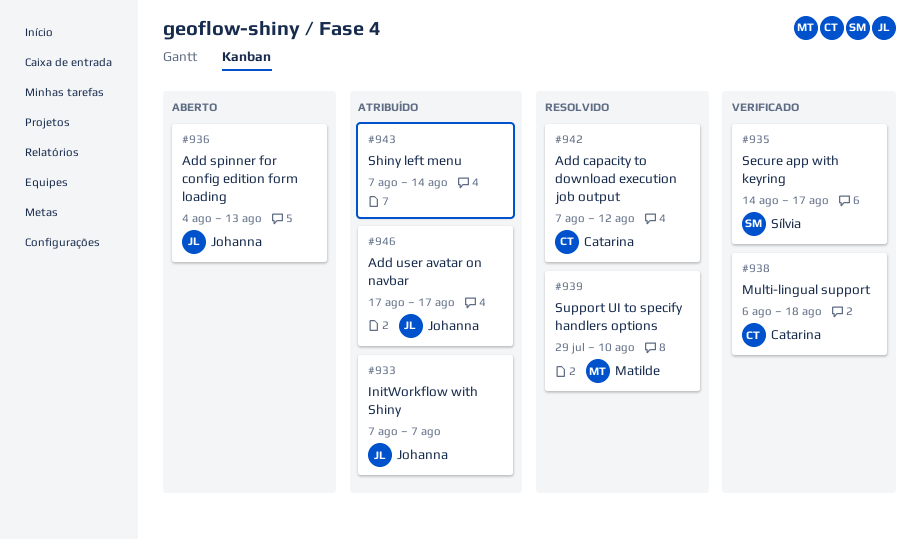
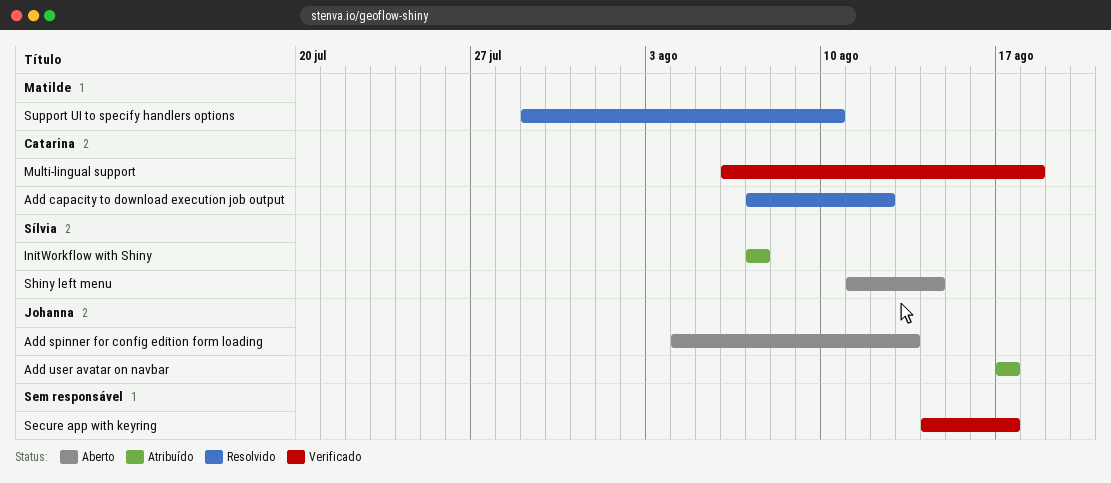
InitWorkflow with Shiny, owner: Johanna -> Sílvia
Secure app with keyring, owner: Sílvia -> none
Shiny left menu, status: Atribuído -> Aberto
Shiny left menu, owner: none -> Sílvia
Shiny left menu, start: Aug 7 -> Aug 11

